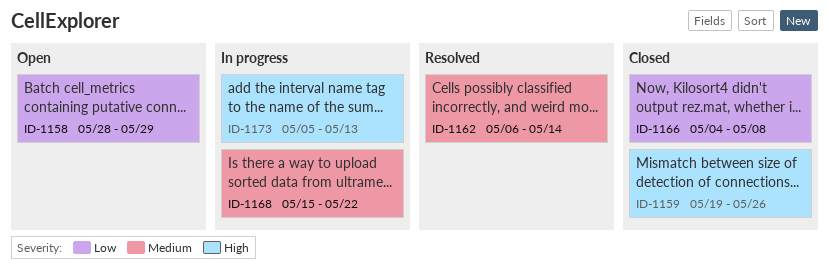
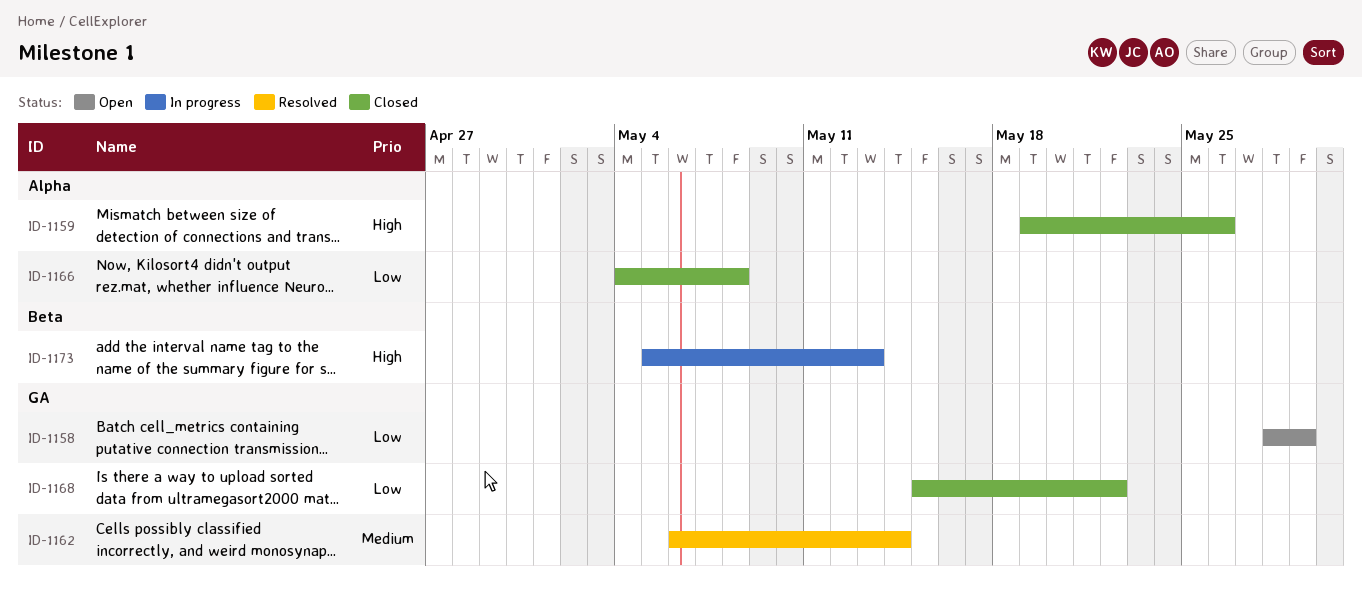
ID-1168, status: In progress -> Closed
ID-1168, priority: Medium -> Low

